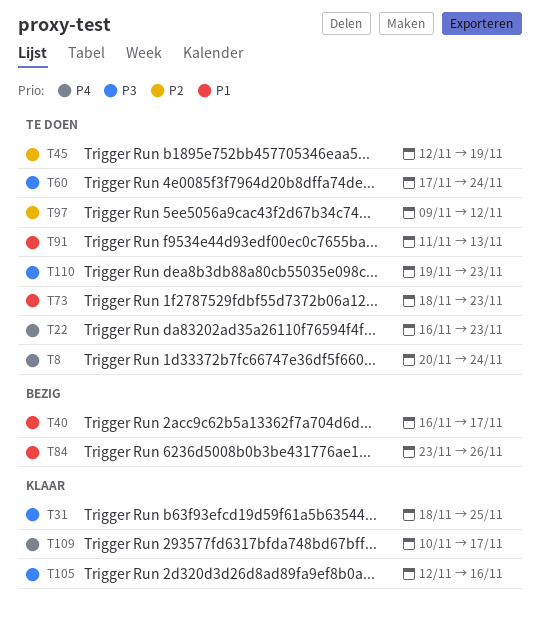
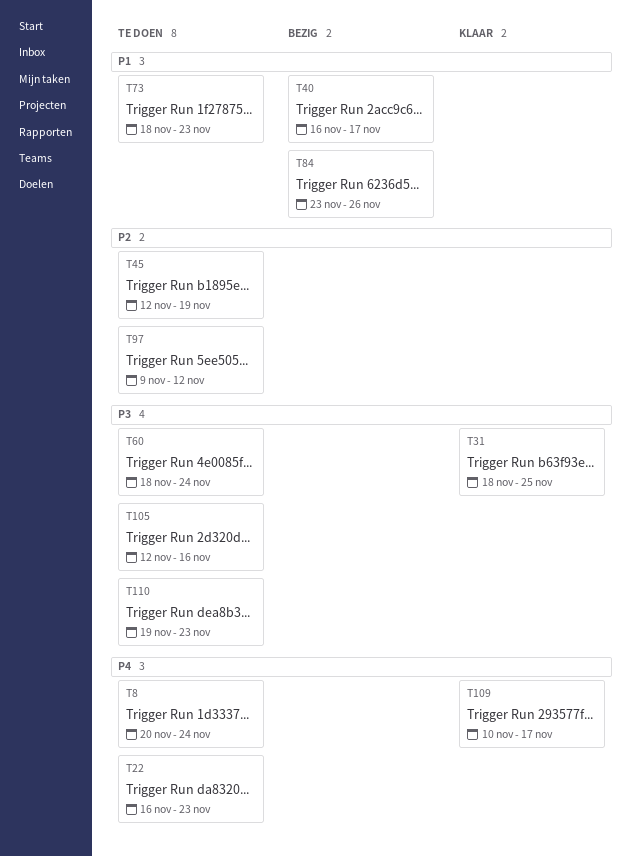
T60, start: Nov 17 -> Nov 18
T91: present -> none
T105, status: Klaar -> Te doen

